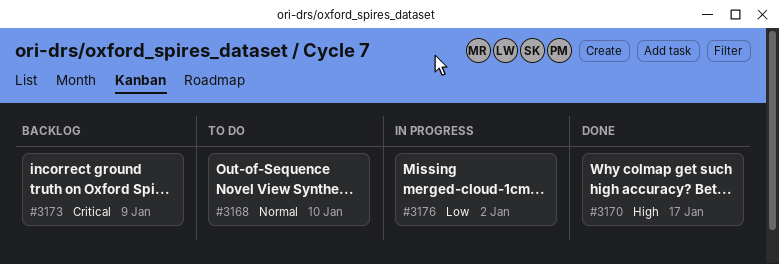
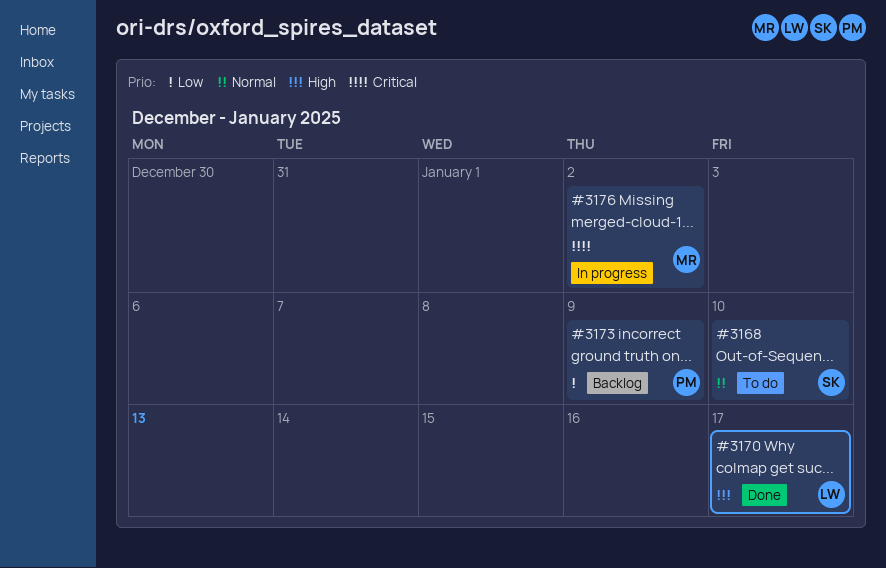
#3173, priority: Critical -> Low
#3176, priority: Low -> Critical

